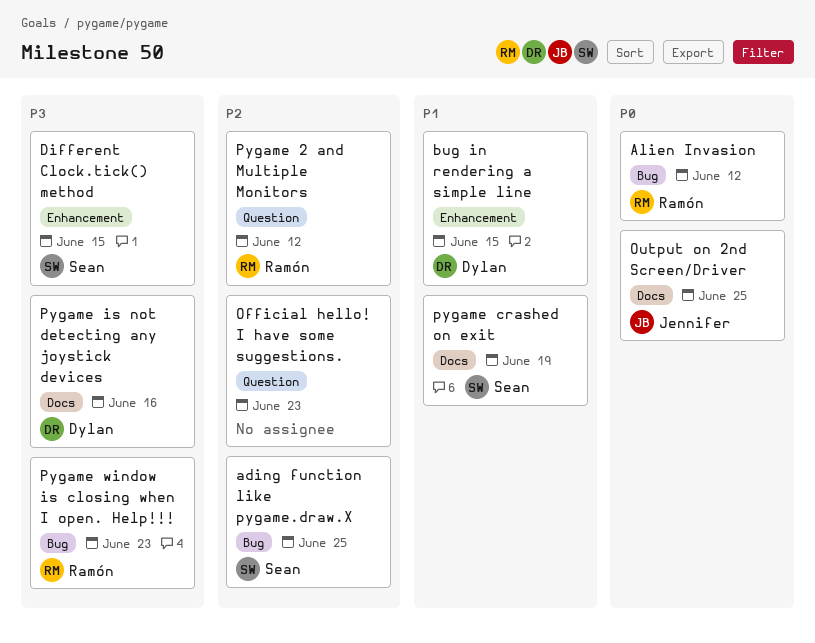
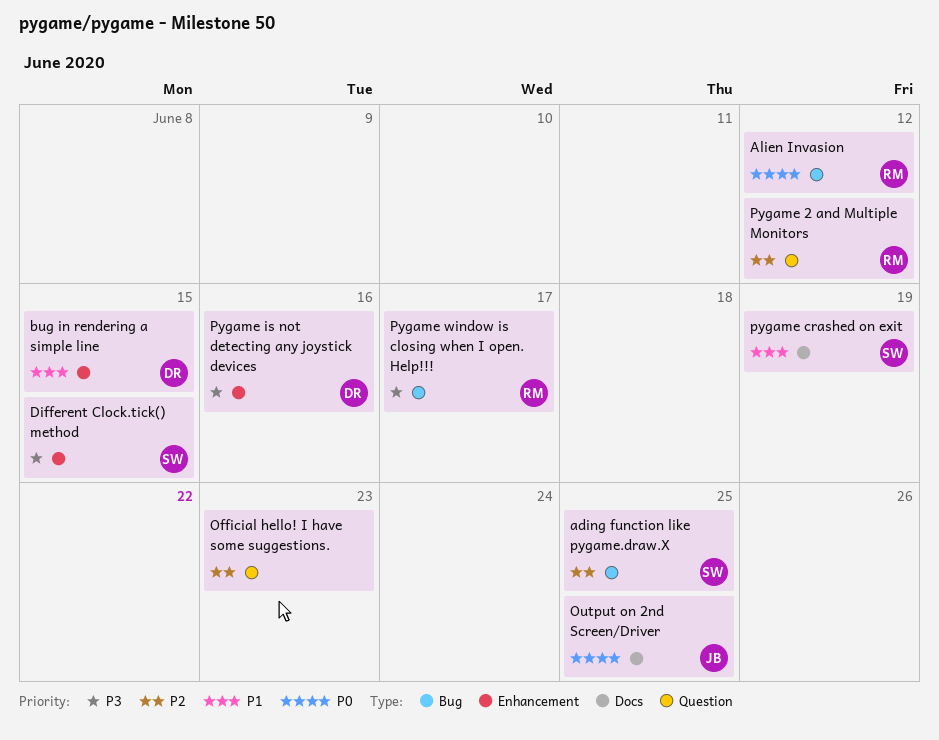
Pygame is not detecting any joystick devices, label: Docs -> Enhancement
Pygame window is closing when I open. Help!!!, due: Jun 23 -> Jun 17

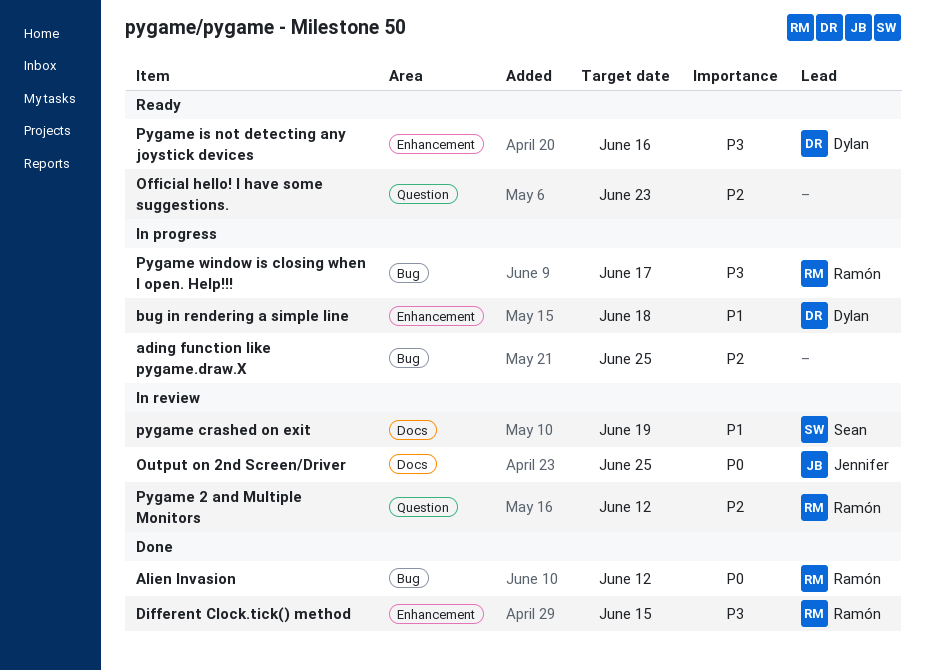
ading function like pygame.draw.X, owner: Sean -> none
bug in rendering a simple line, due: Jun 15 -> Jun 18
Different Clock.tick() method, owner: Sean -> Ramón

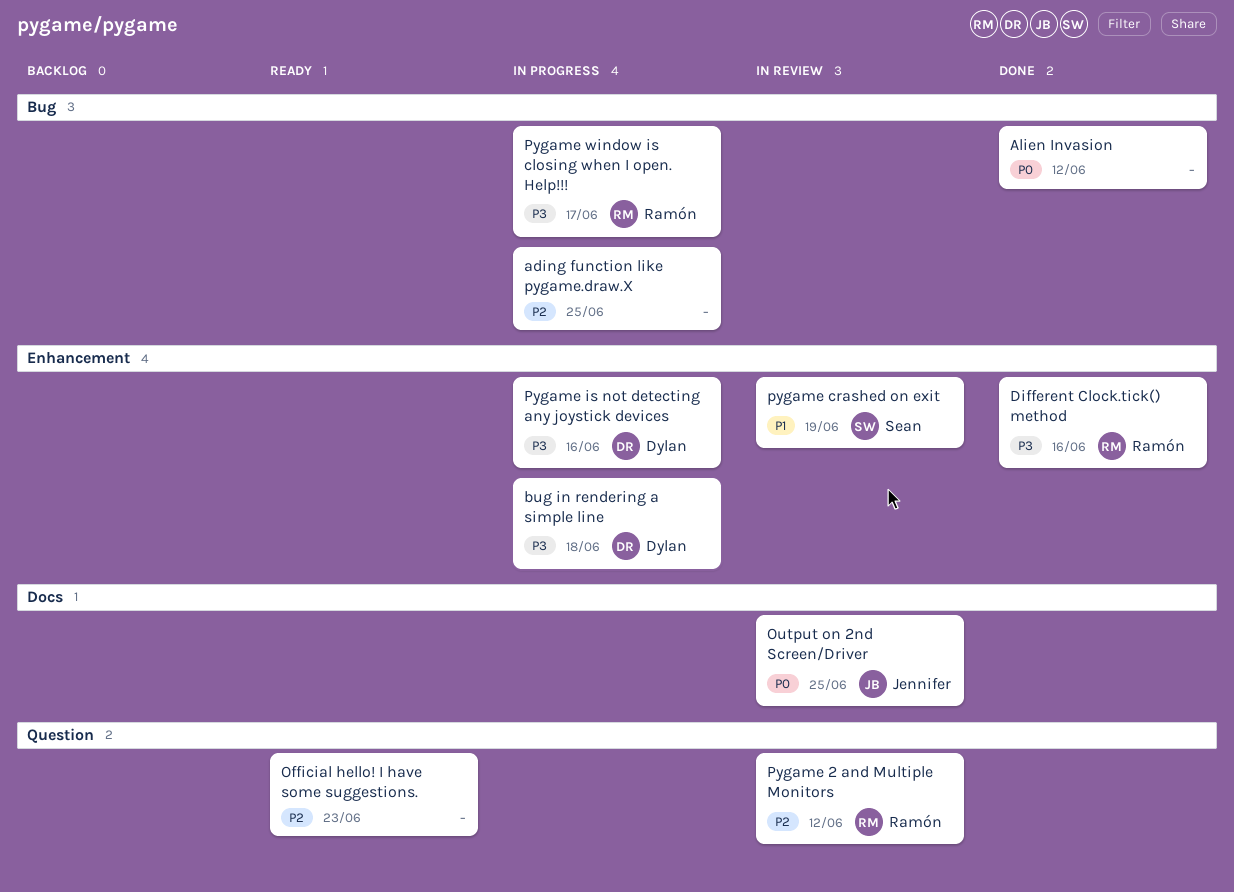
Alien Invasion, owner: Ramón -> none
bug in rendering a simple line, priority: P1 -> P3
Different Clock.tick() method, due: Jun 15 -> Jun 16
pygame crashed on exit, label: Docs -> Enhancement
Pygame is not detecting any joystick devices, status: Ready -> In progress

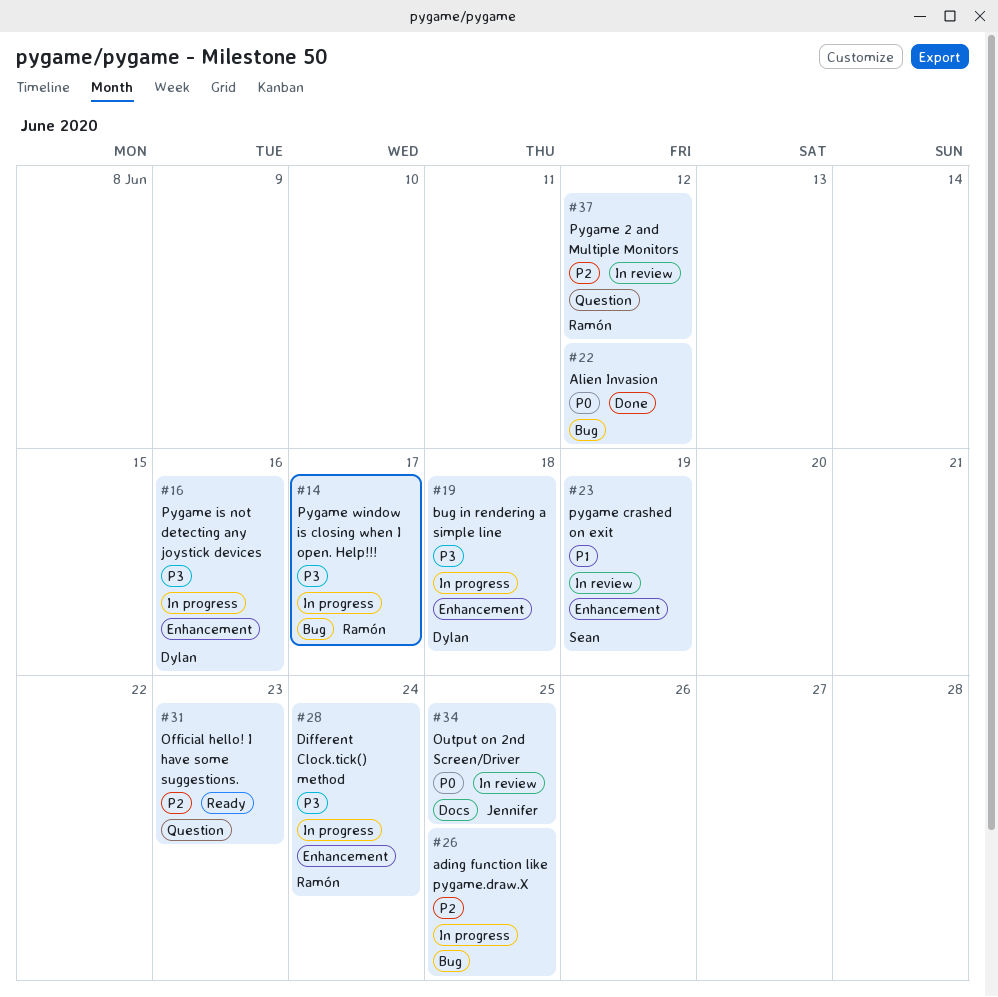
Different Clock.tick() method, status: Done -> In progress
Different Clock.tick() method, due: Jun 16 -> Jun 24

